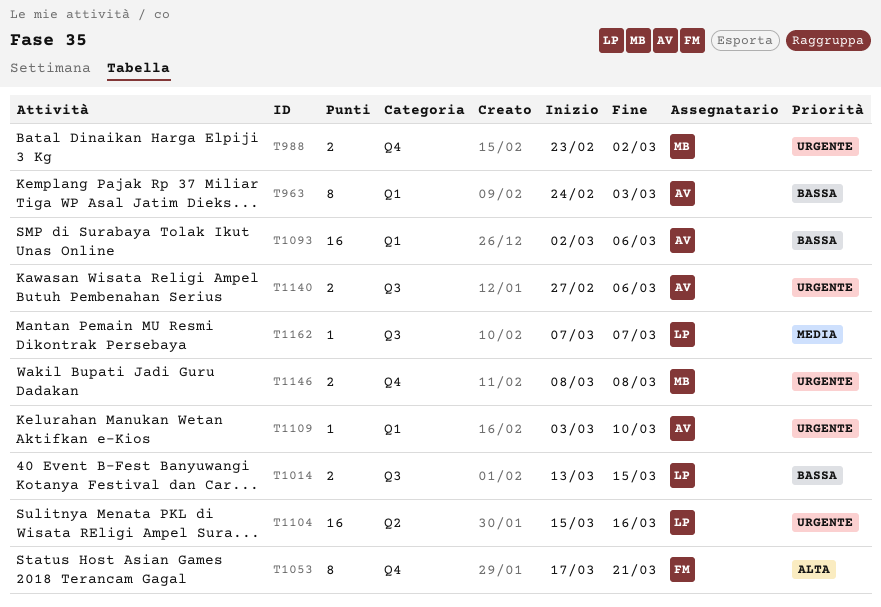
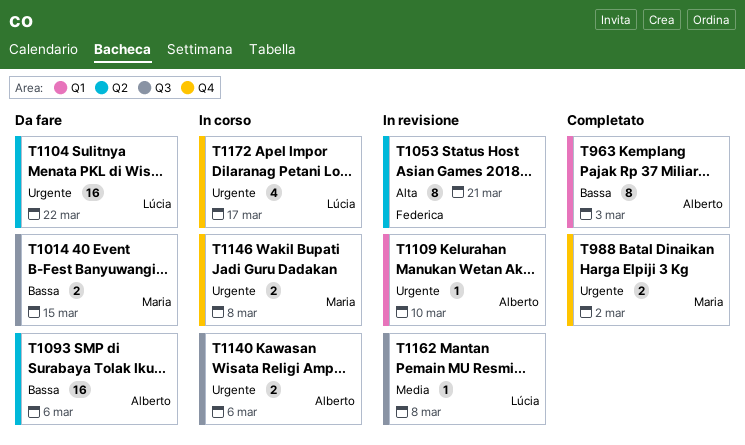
T1014, owner: Lúcia -> Maria
T1053, label: Q4 -> Q2
T1093, label: Q1 -> Q2
T1104, due: Mar 16 -> Mar 22
T1162, due: Mar 7 -> Mar 8
T1172: none -> present

